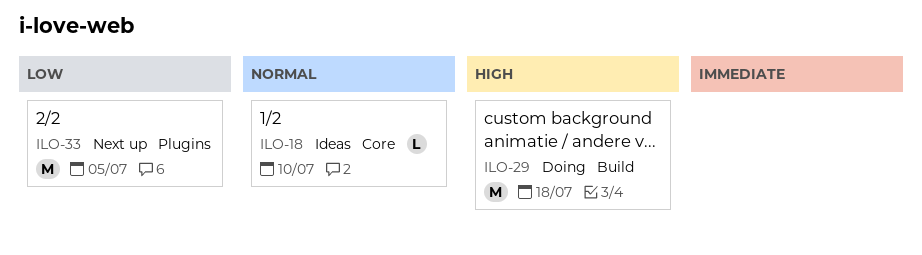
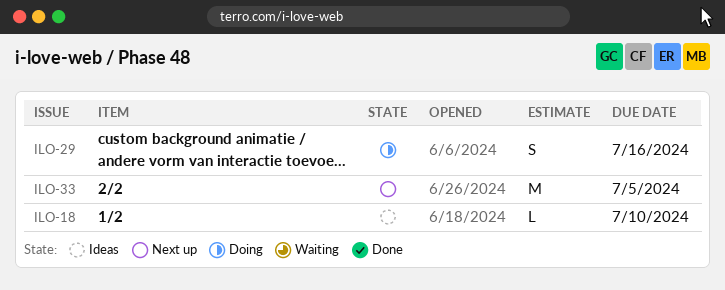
ILO-29, estimate: M -> S
ILO-29, due: Jul 18 -> Jul 16

